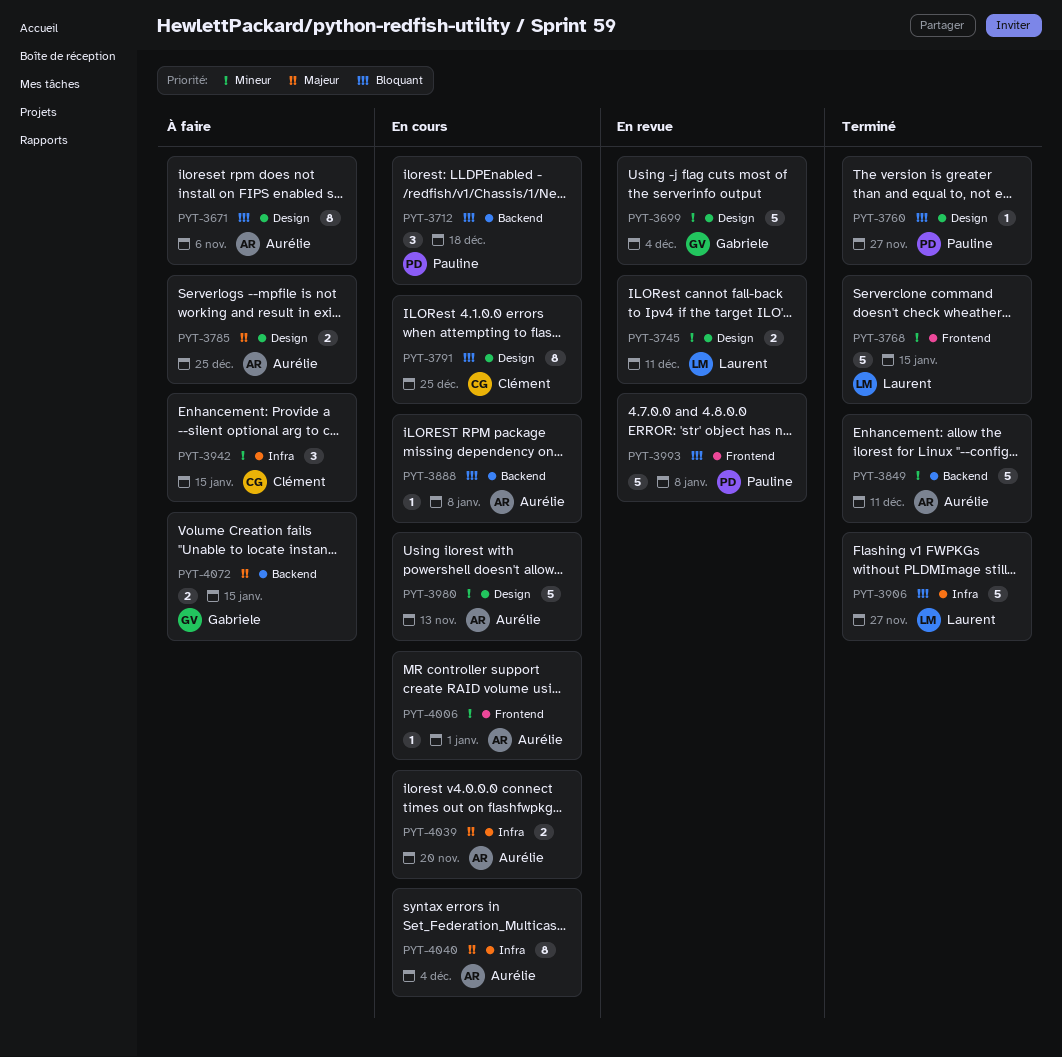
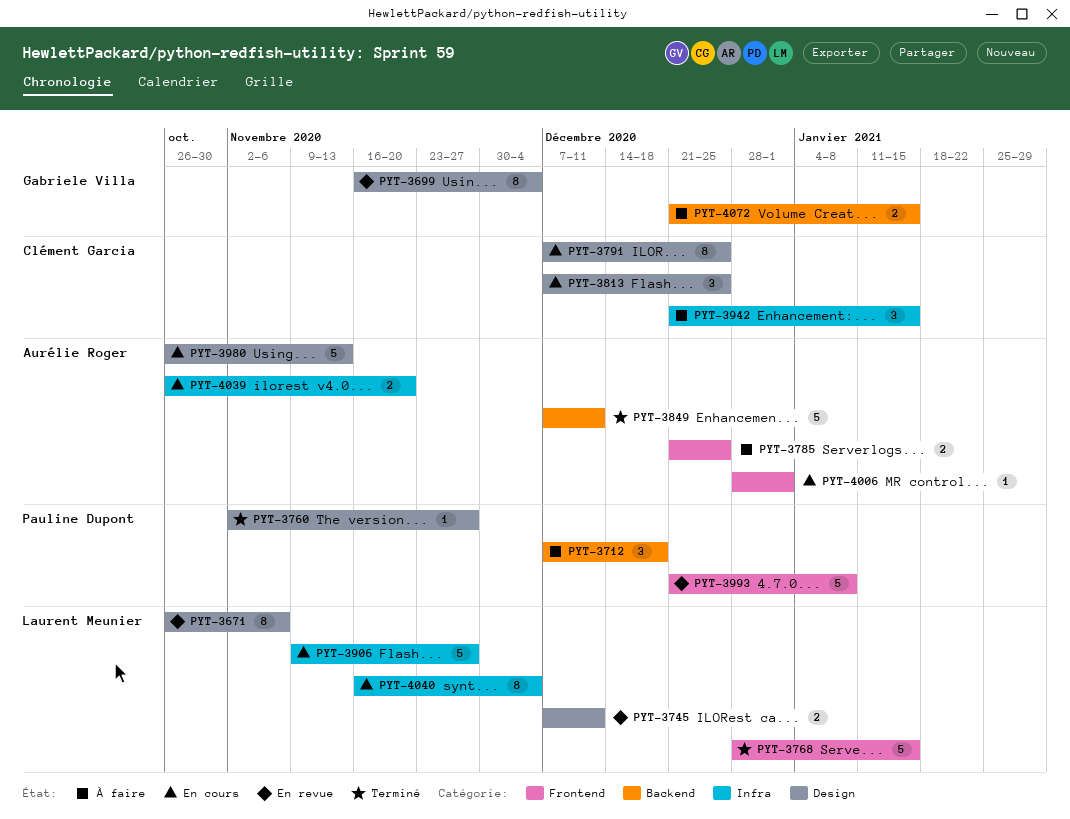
PYT-3671, status: À faire -> En revue
PYT-3671, owner: Aurélie Roger -> Laurent Meunier
PYT-3699, estimate: 5 -> 8
PYT-3712, status: En cours -> À faire
PYT-3785, label: Design -> Frontend
PYT-3813: none -> present
PYT-3888: present -> none
PYT-3906, status: Terminé -> En cours
PYT-4040, owner: Aurélie Roger -> Laurent Meunier

